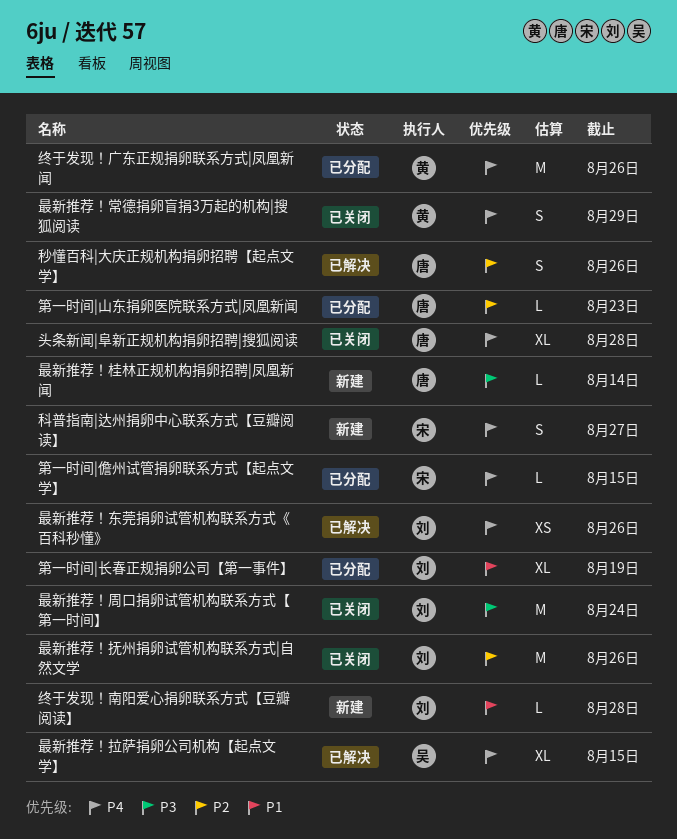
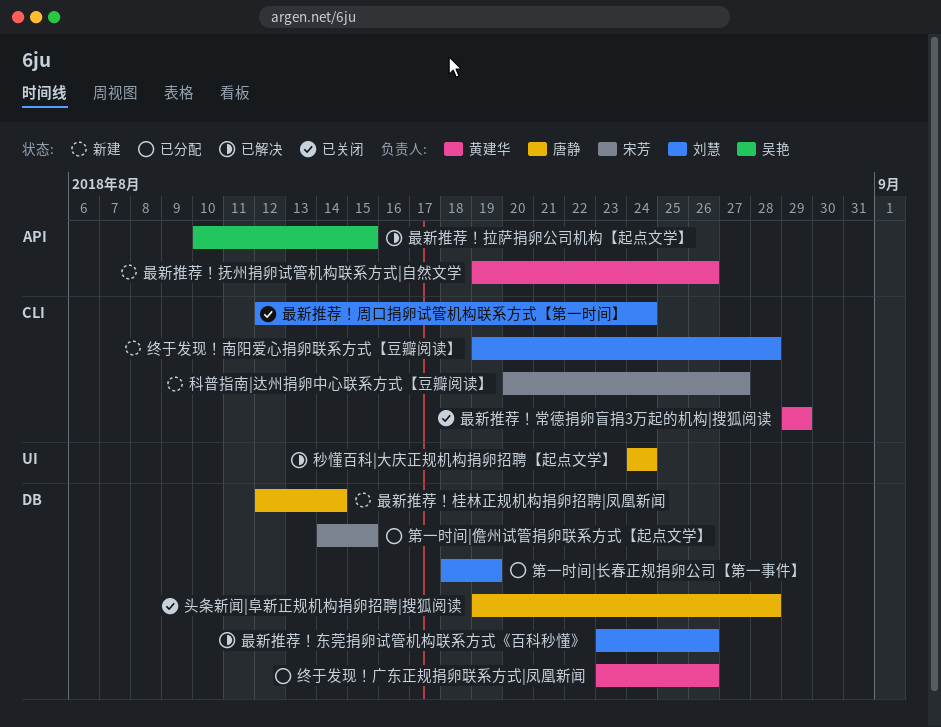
最新推荐！抚州捐卵试管机构联系方式|自然文学, status: 已关闭 -> 新建
最新推荐！抚州捐卵试管机构联系方式|自然文学, owner: 刘慧 -> 黄建华
秒懂百科|大庆正规机构捐卵招聘【起点文学】, due: Aug 26 -> Aug 24
第一时间|山东捐卵医院联系方式|凤凰新闻: present -> none

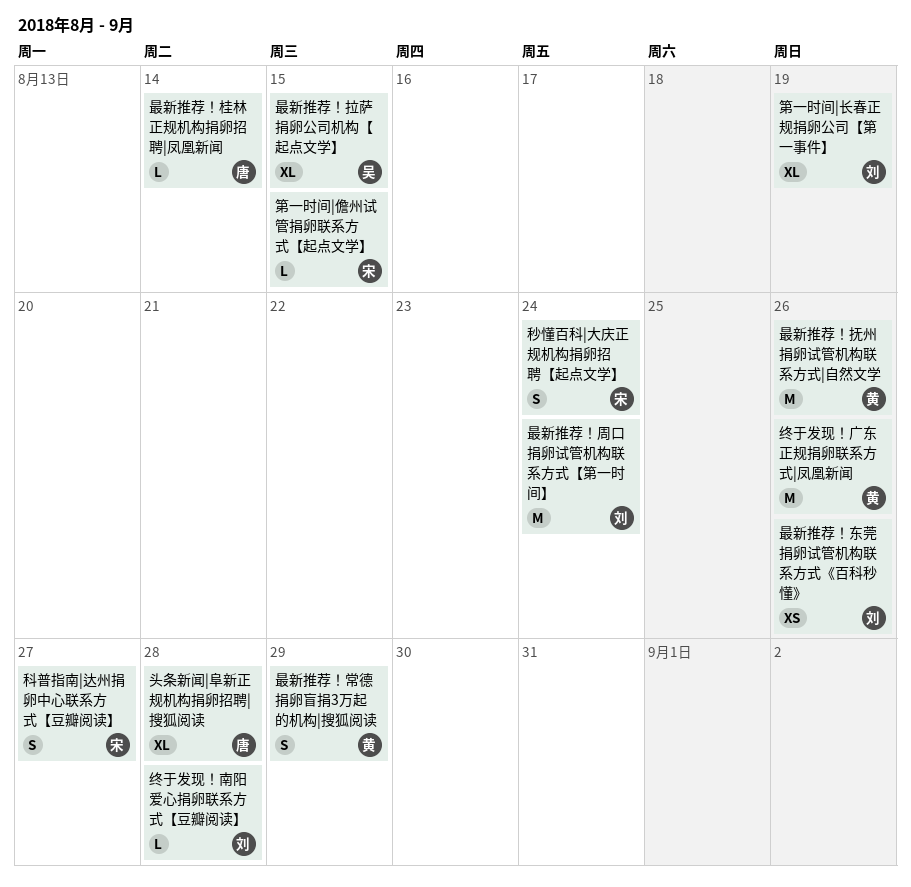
秒懂百科|大庆正规机构捐卵招聘【起点文学】, owner: 唐静 -> 宋芳

